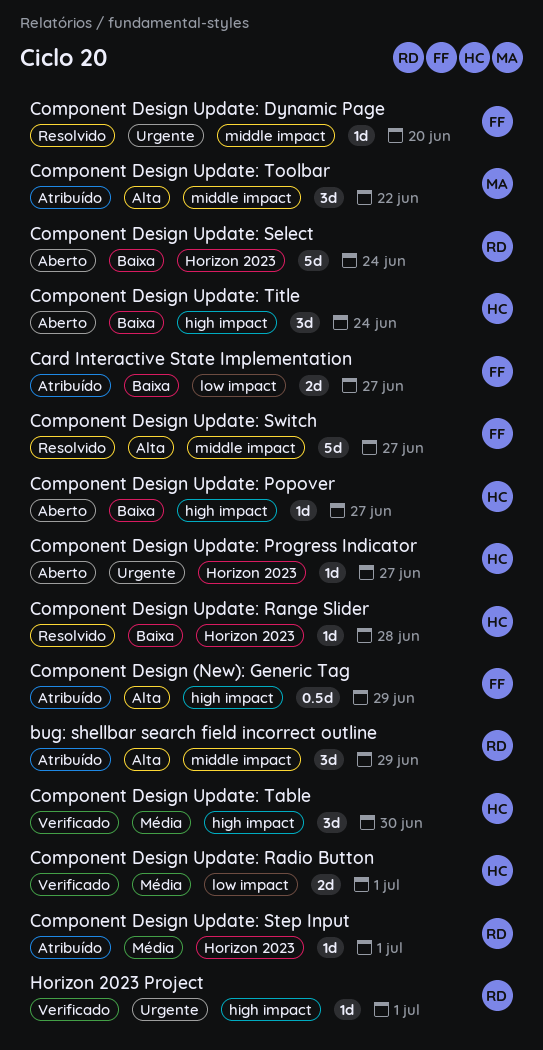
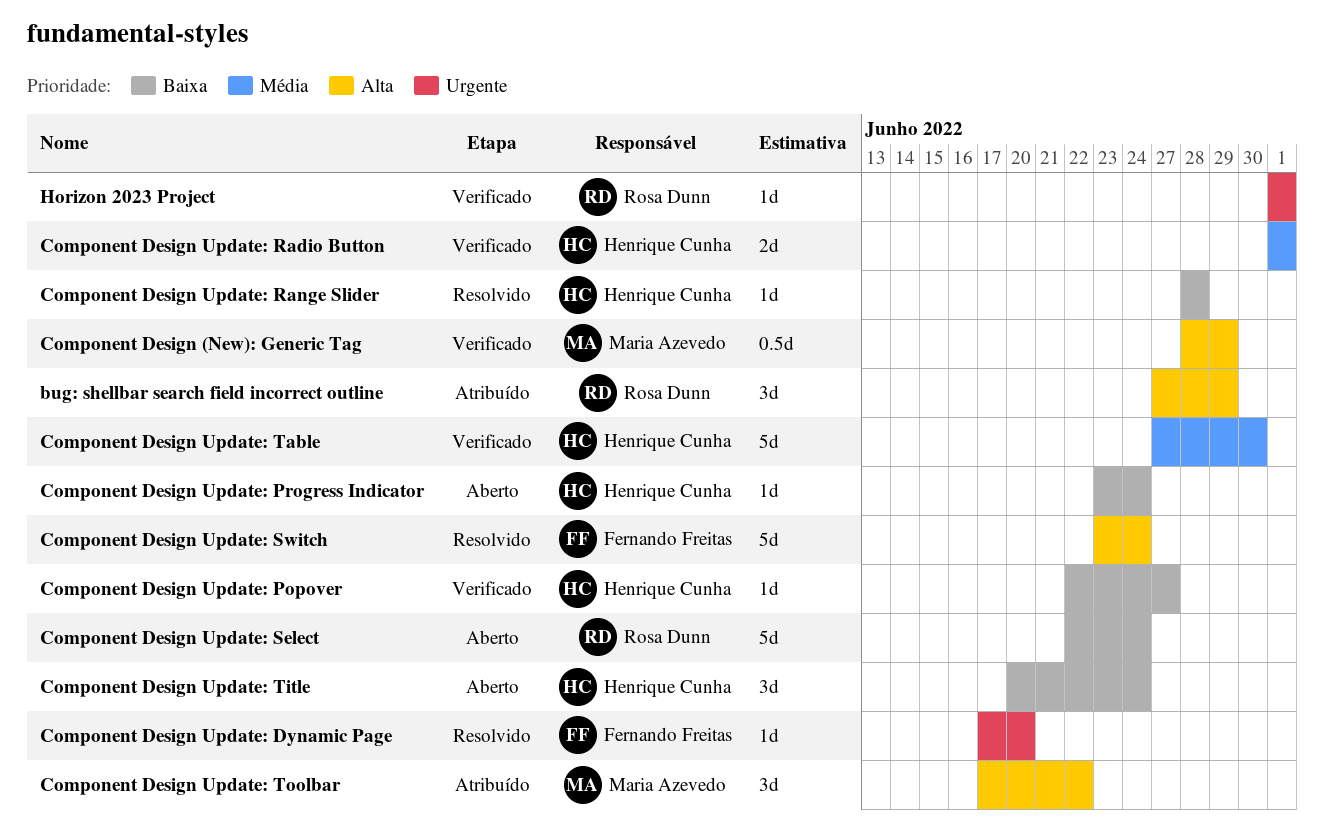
Card Interactive State Implementation: present -> none
Component Design (New): Generic Tag, status: Atribuído -> Verificado
Component Design (New): Generic Tag, owner: Fernando Freitas -> Maria Azevedo
Component Design Update: Popover, status: Aberto -> Verificado
Component Design Update: Progress Indicator, priority: Urgente -> Baixa
Component Design Update: Progress Indicator, due: Jun 27 -> Jun 24
Component Design Update: Step Input: present -> none
Component Design Update: Switch, due: Jun 27 -> Jun 24
Component Design Update: Table, estimate: 3d -> 5d

